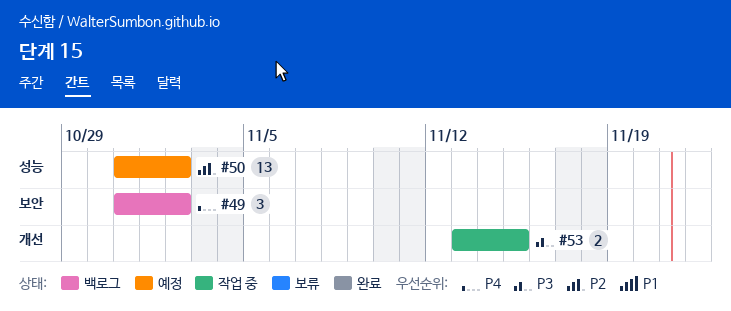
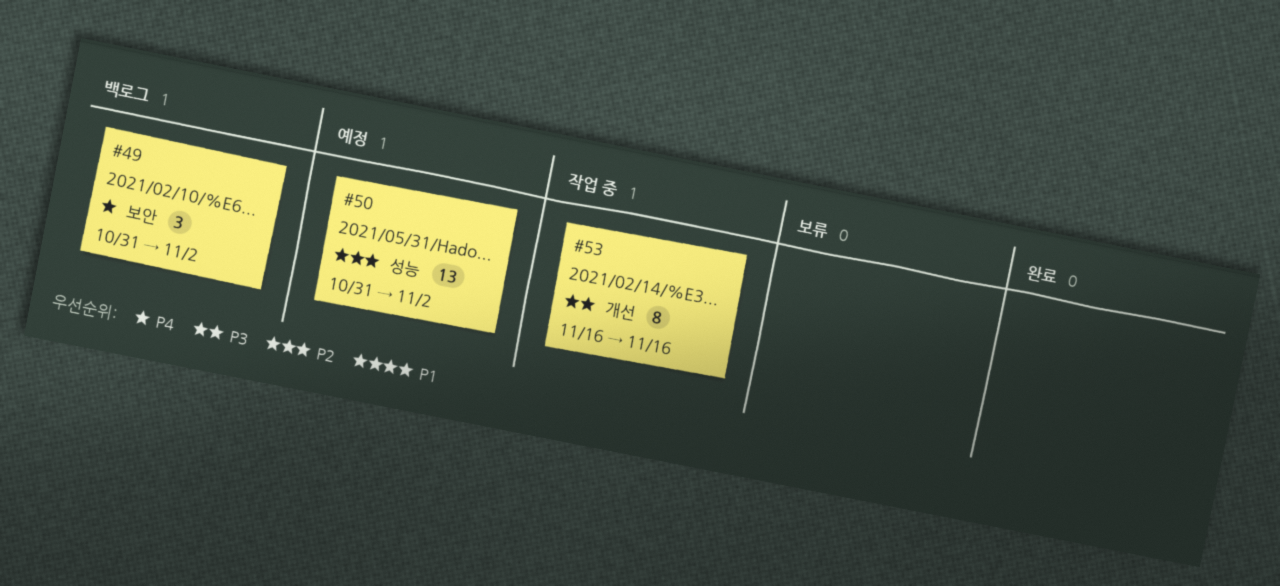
#53, estimate: 2 -> 8
#53, start: Nov 13 -> Nov 16
#53, due: Nov 15 -> Nov 16

